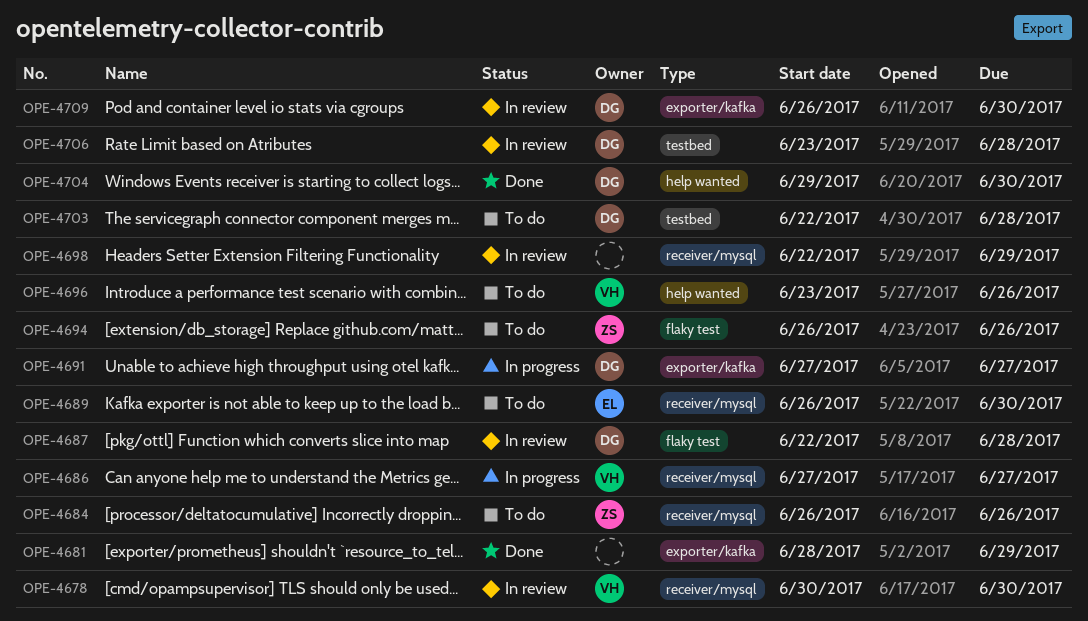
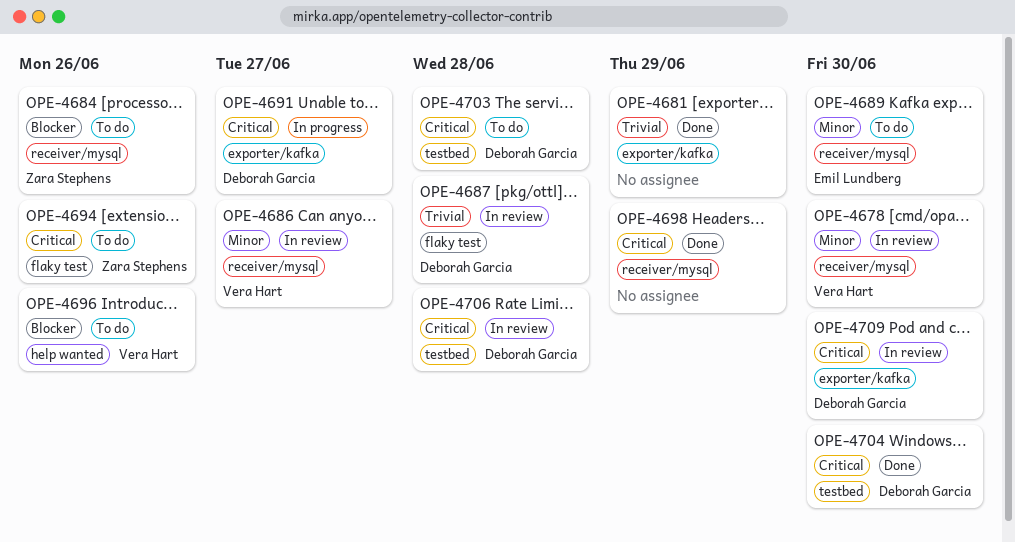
OPE-4686, status: In progress -> In review
OPE-4698, status: In review -> Done
OPE-4704, label: help wanted -> testbed

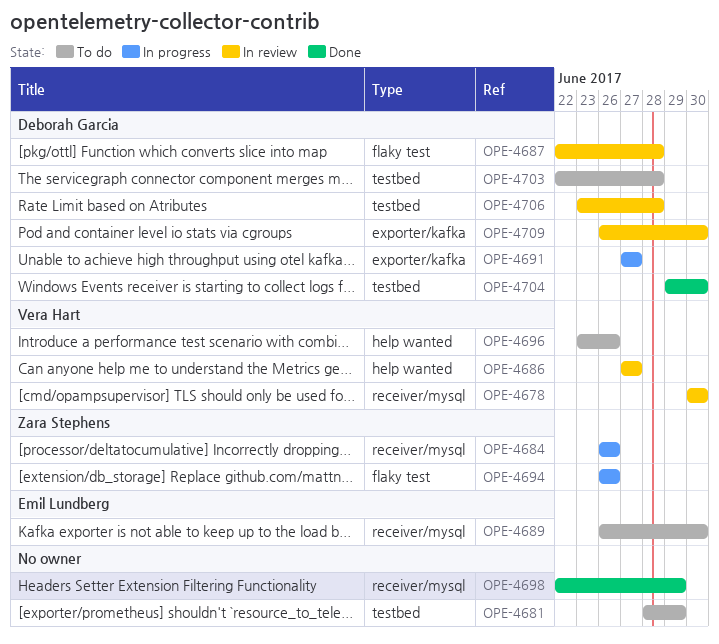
OPE-4681, status: Done -> To do
OPE-4681, label: exporter/kafka -> testbed
OPE-4684, status: To do -> In progress
OPE-4686, label: receiver/mysql -> help wanted
OPE-4694, status: To do -> In progress

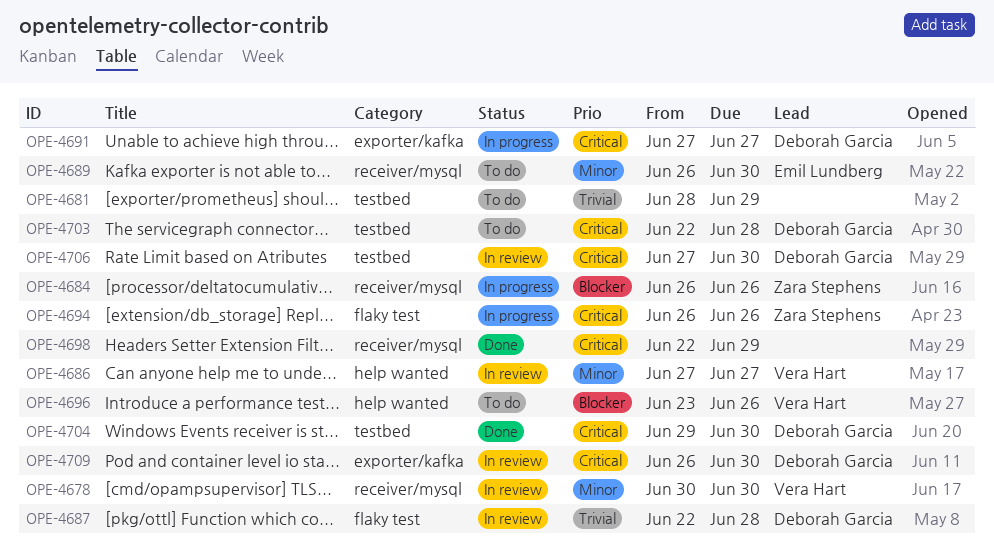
OPE-4706, start: Jun 23 -> Jun 27
OPE-4706, due: Jun 28 -> Jun 30

